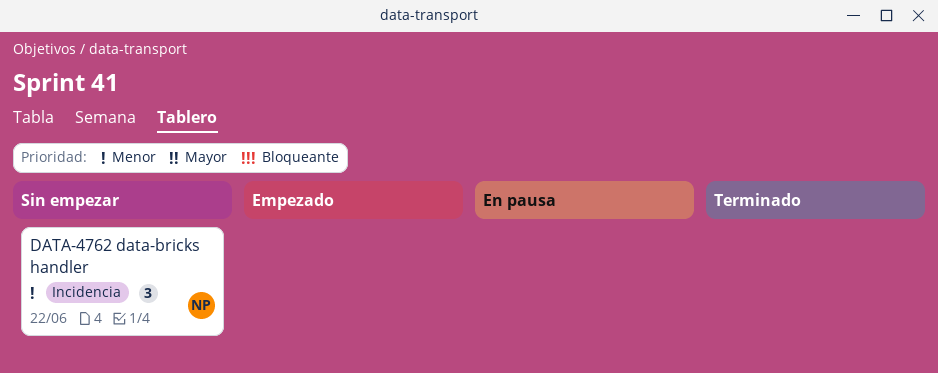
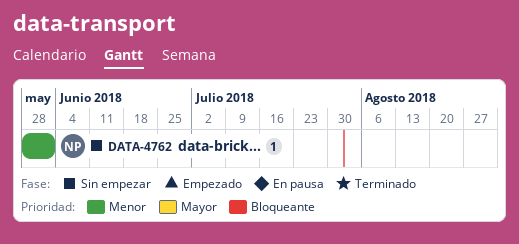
DATA-4762, estimate: 3 -> 1
DATA-4762, due: Jun 22 -> Jun 1

